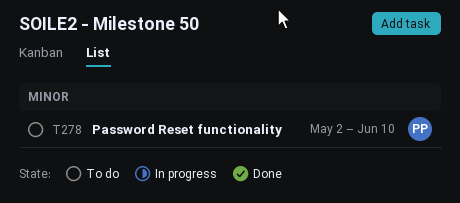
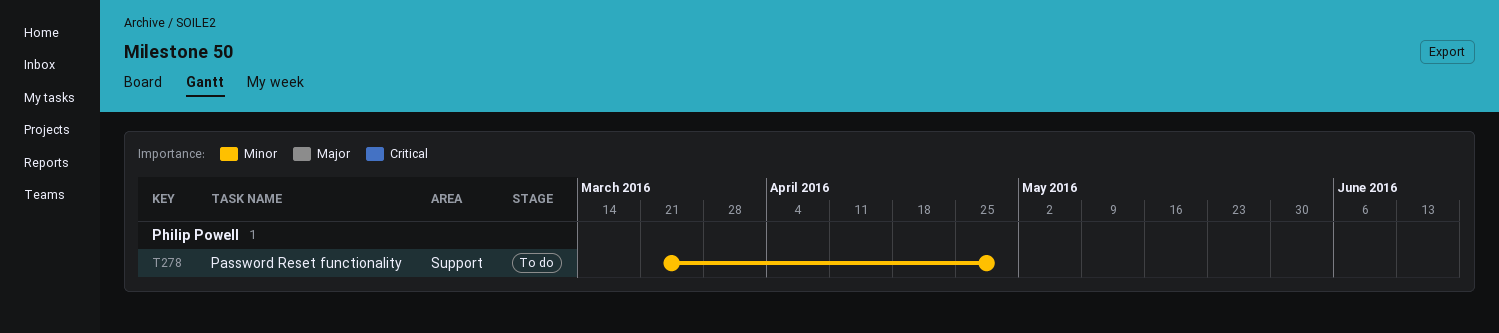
T278, start: May 2 -> Mar 21
T278, due: Jun 10 -> Apr 29

